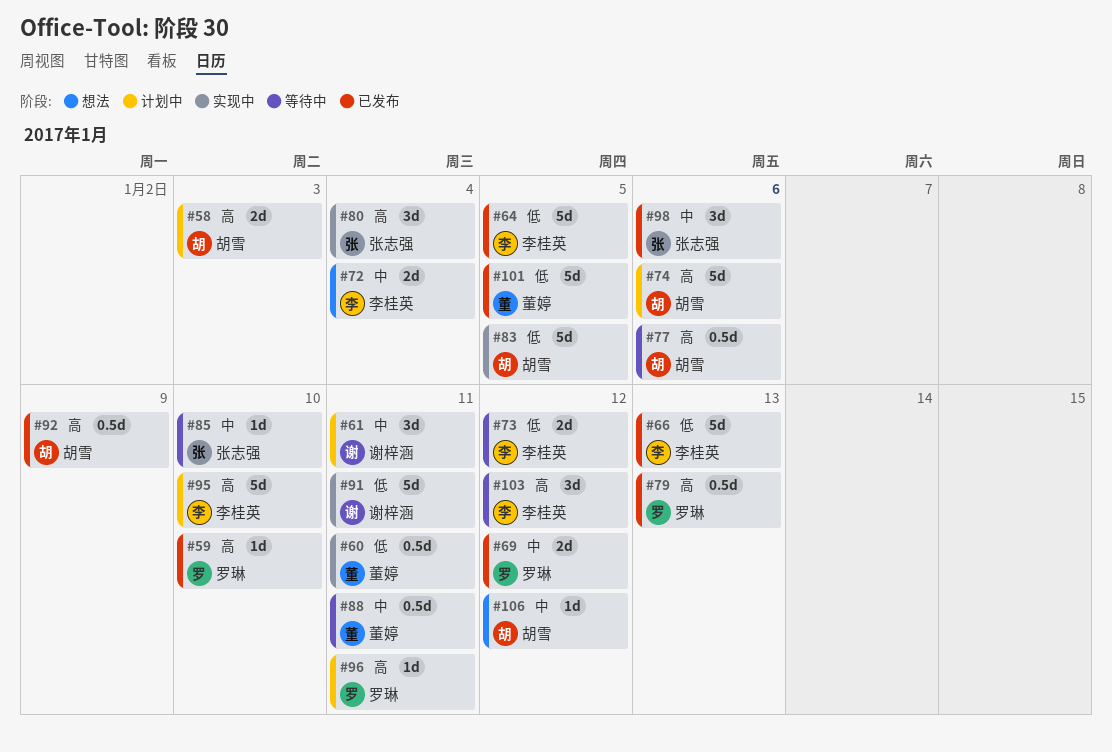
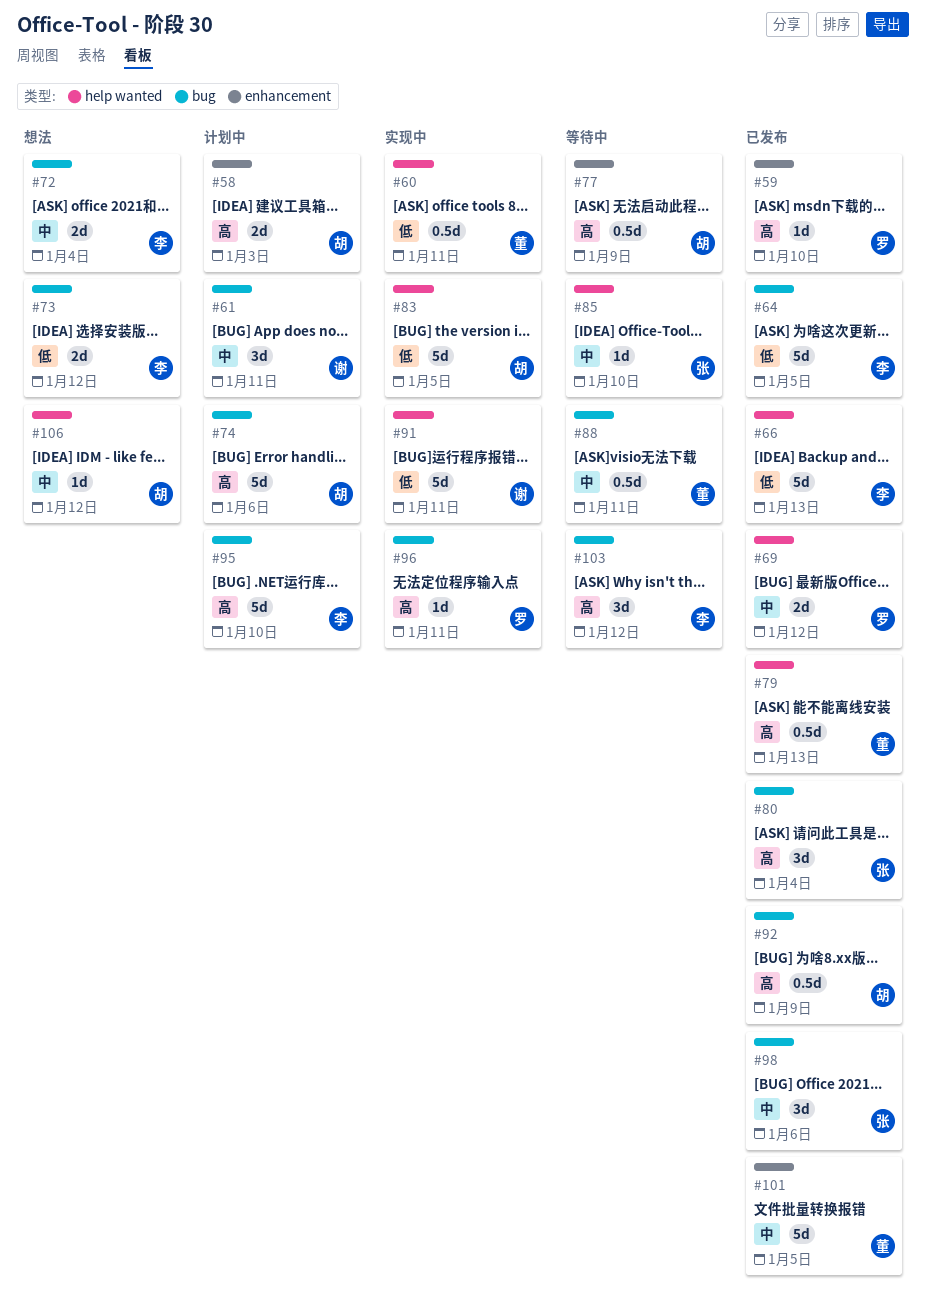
#73, status: 等待中 -> 想法
#77, due: Jan 6 -> Jan 9
#79, owner: 罗琳 -> 董婷
#80, status: 实现中 -> 已发布
#96, status: 计划中 -> 实现中
#101, priority: 低 -> 中

